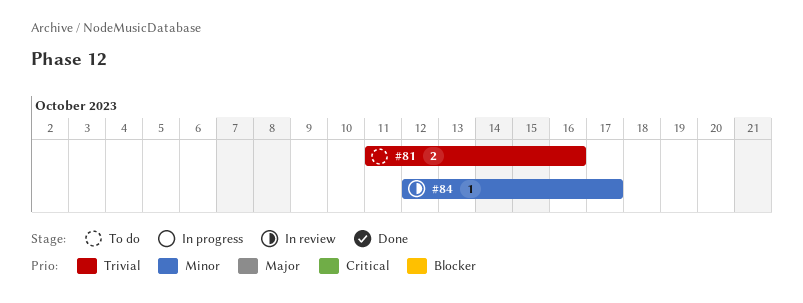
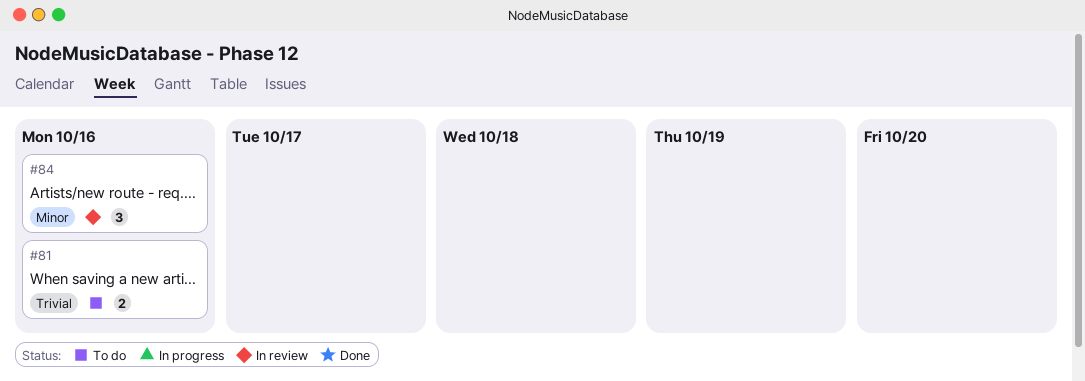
#84, estimate: 1 -> 3
#84, due: Oct 17 -> Oct 16

